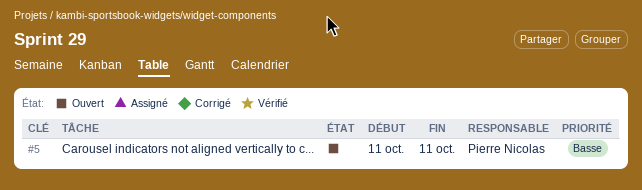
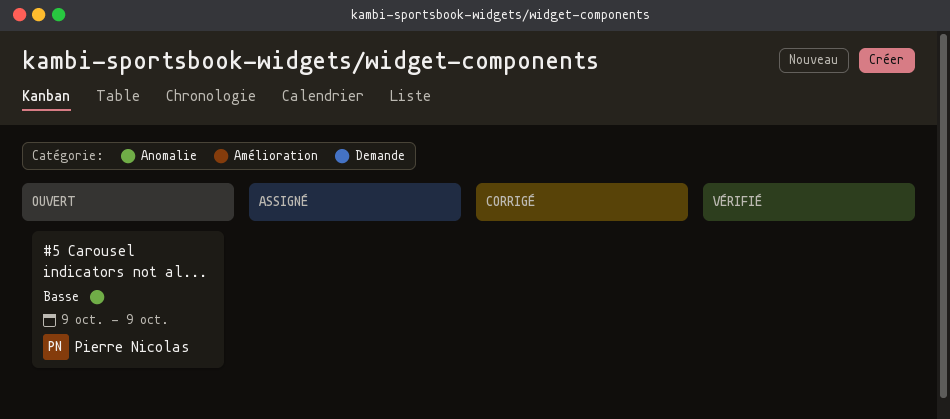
#5, start: Oct 11 -> Oct 9
#5, due: Oct 11 -> Oct 9

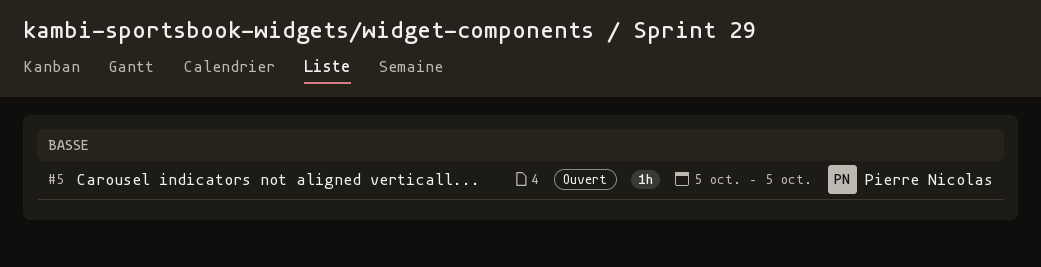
#5, start: Oct 9 -> Oct 5
#5, due: Oct 9 -> Oct 5

